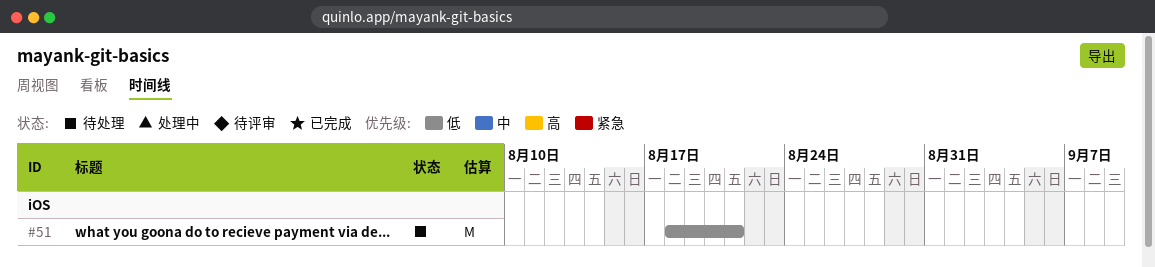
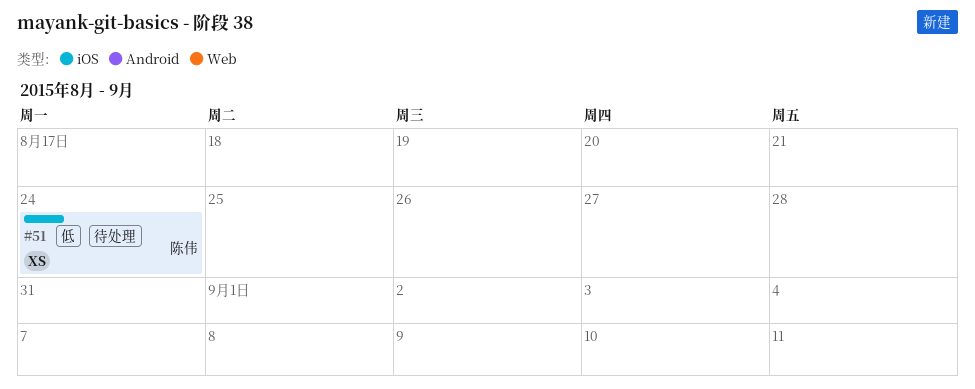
#51, estimate: M -> XS
#51, due: Aug 21 -> Aug 24

